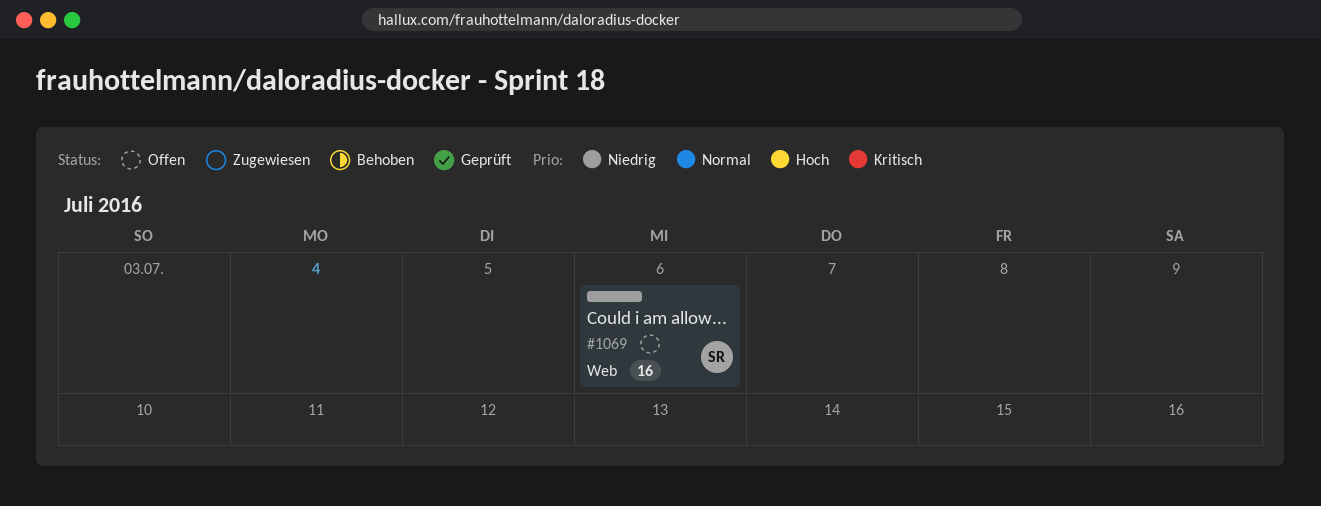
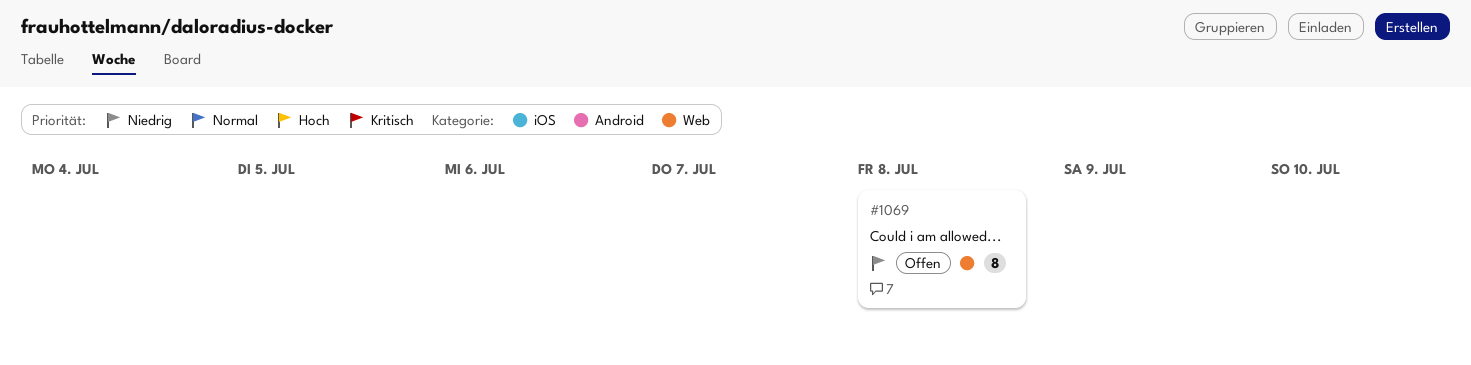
#1069, estimate: 16 -> 8
#1069, due: Jul 6 -> Jul 8

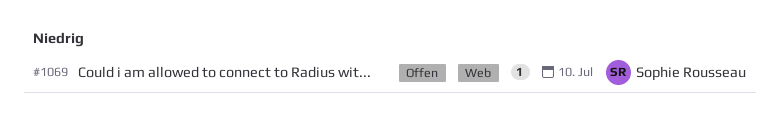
#1069, estimate: 8 -> 1
#1069, due: Jul 8 -> Jul 10

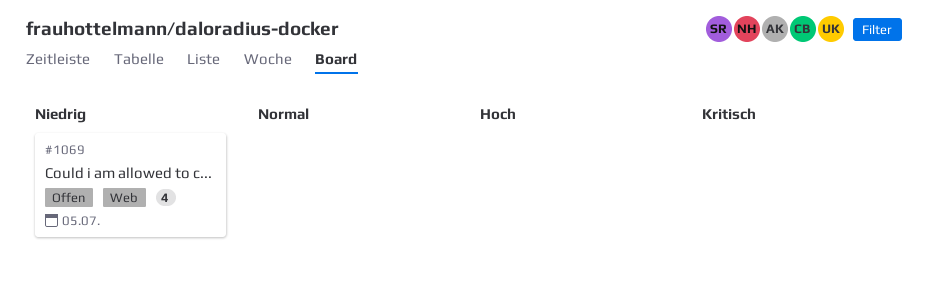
#1069, estimate: 1 -> 4
#1069, due: Jul 10 -> Jul 5

